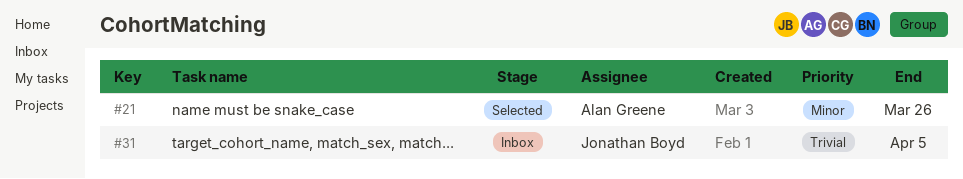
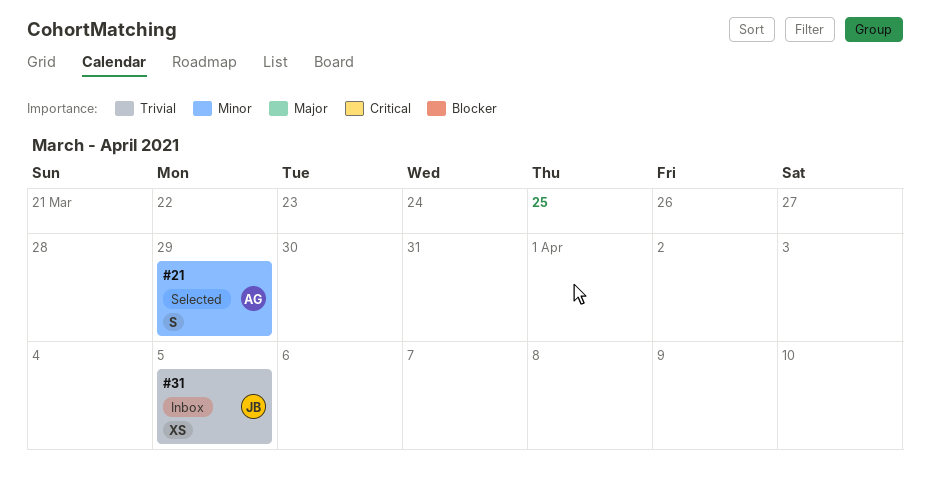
#21, due: Mar 26 -> Mar 29

